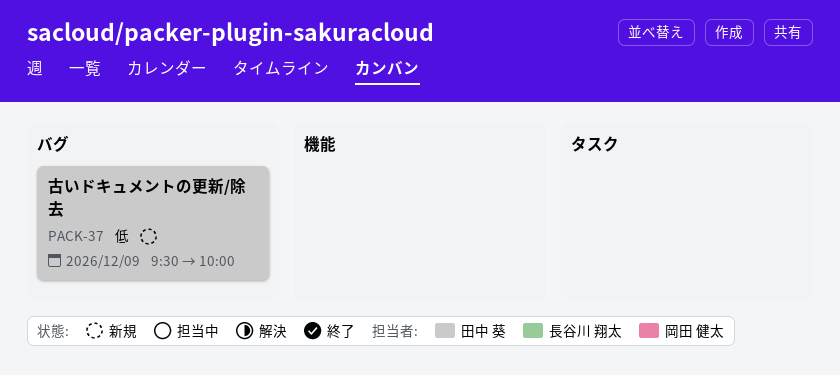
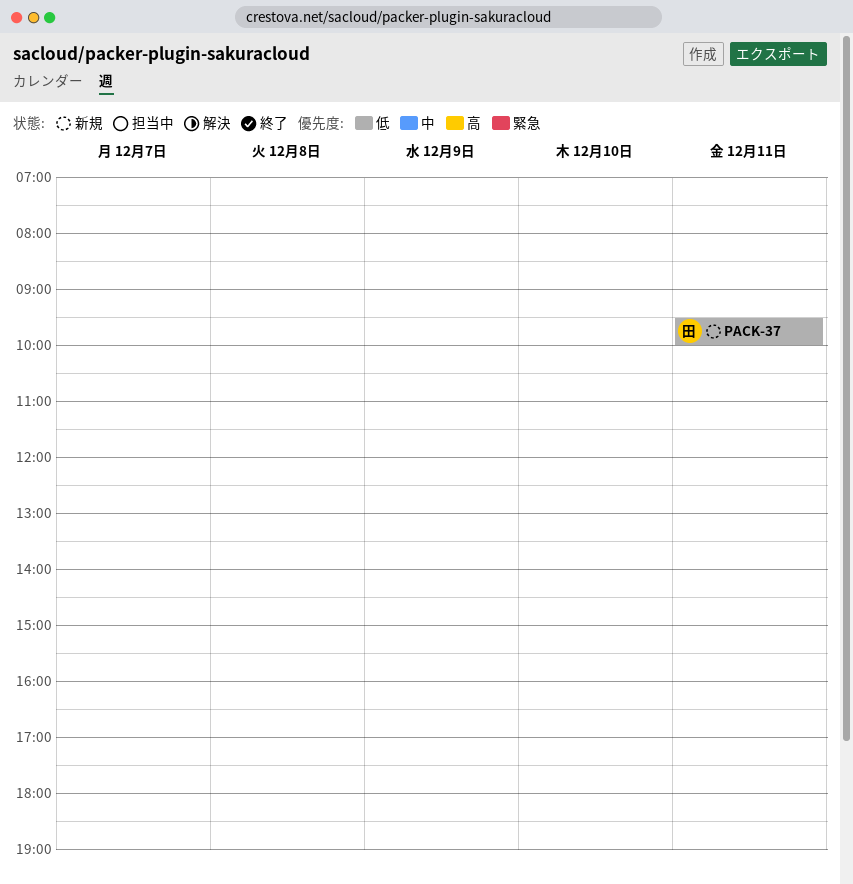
PACK-37, day: Dec 9 -> Dec 11

